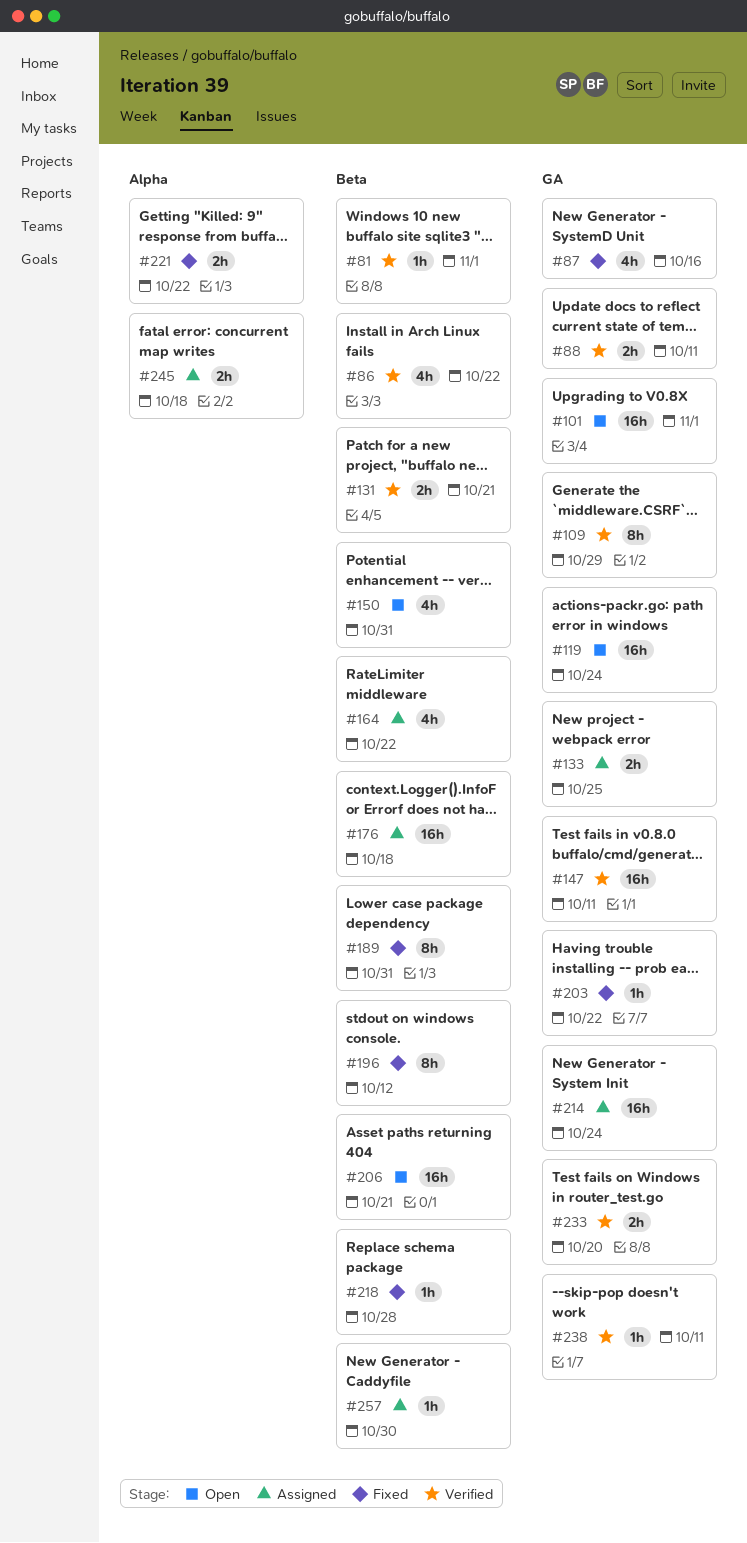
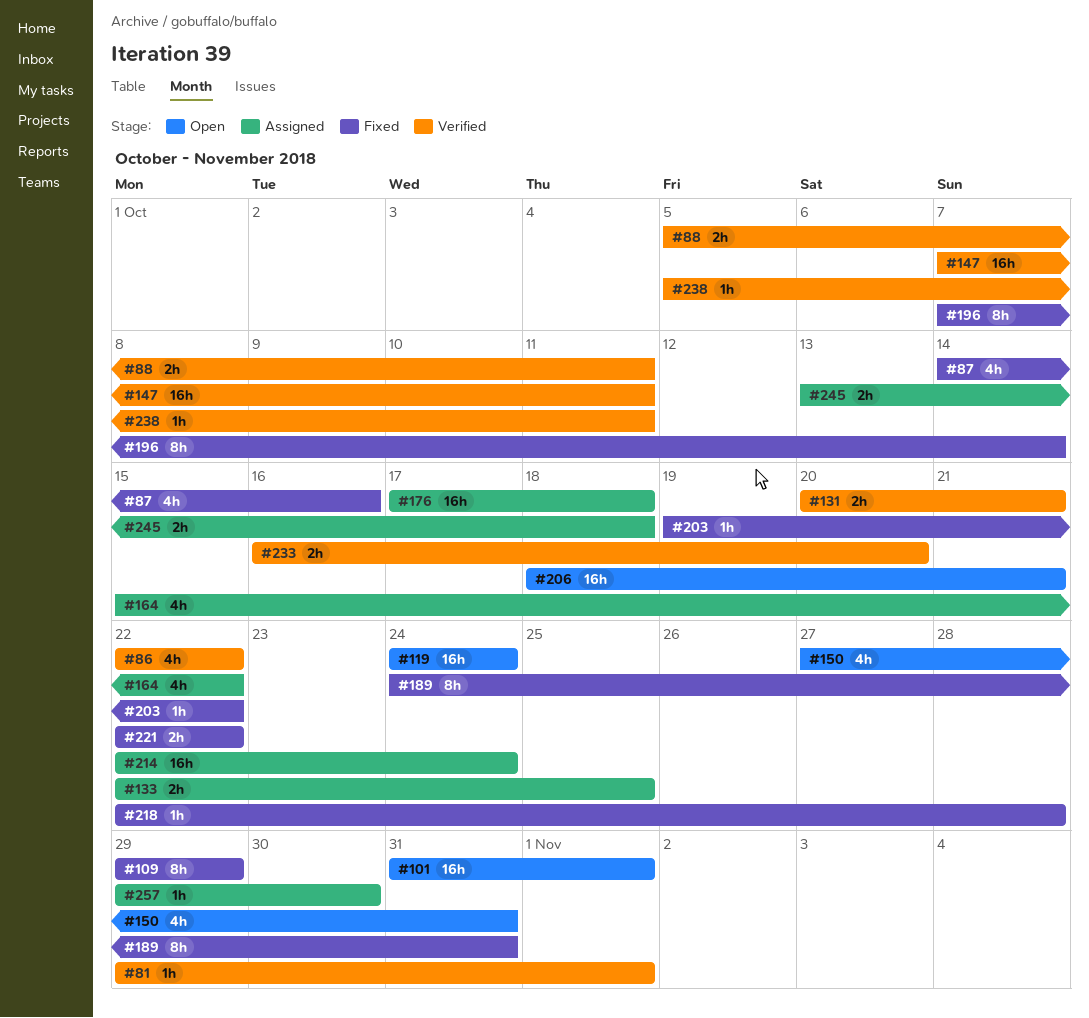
#109, status: Verified -> Fixed
#196, due: Oct 12 -> Oct 14

